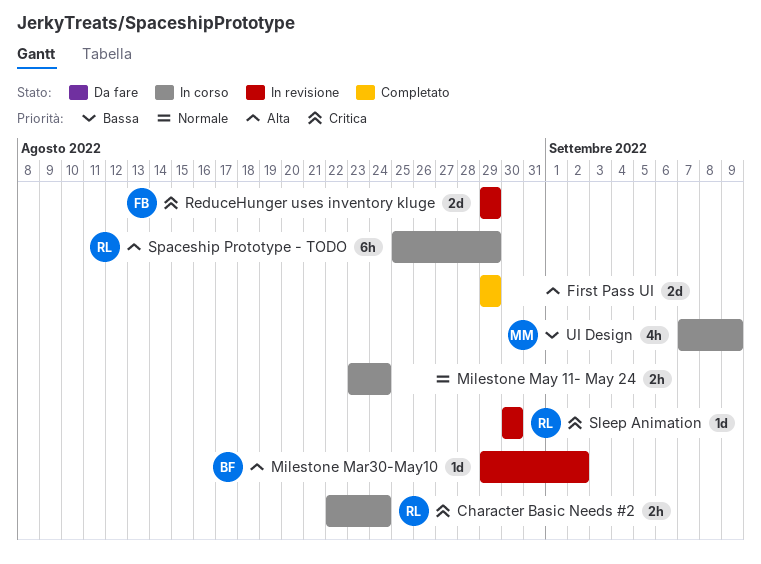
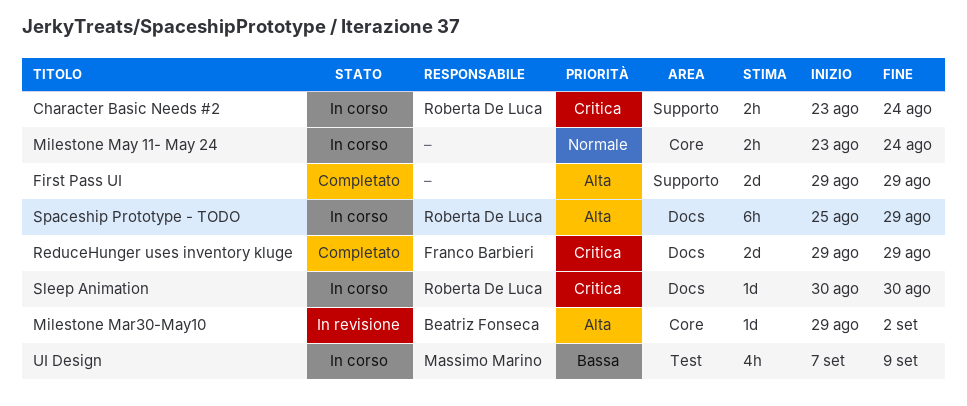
Character Basic Needs #2, start: Aug 22 -> Aug 23
ReduceHunger uses inventory kluge, status: In revisione -> Completato
Sleep Animation, status: In revisione -> In corso

